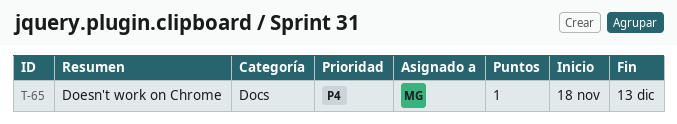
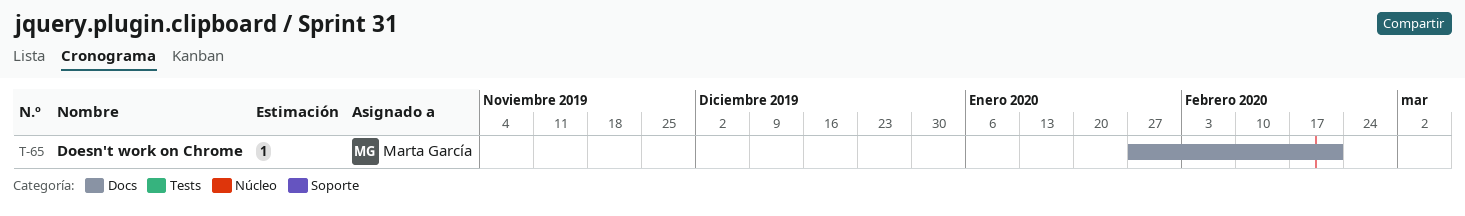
T-65, start: Nov 18 -> Jan 27
T-65, due: Dec 13 -> Feb 21

